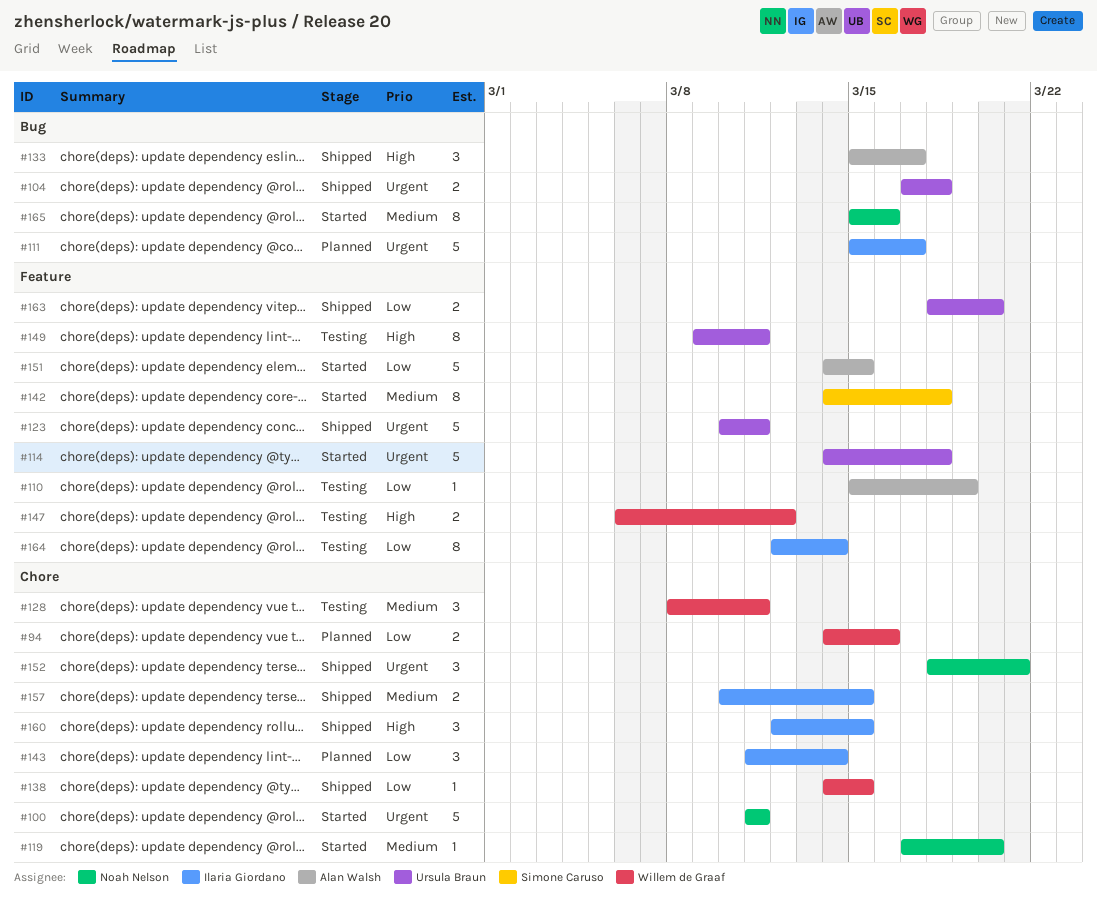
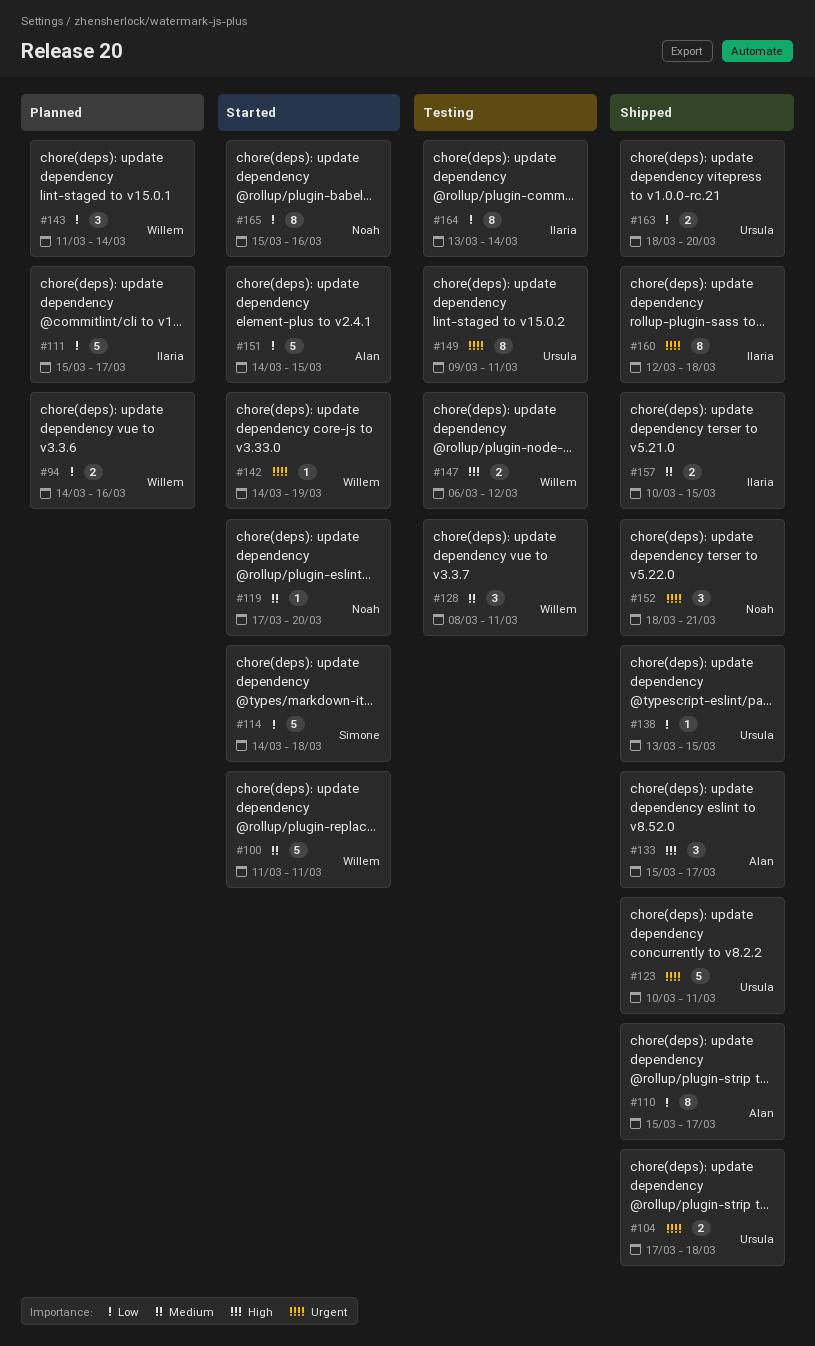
#100, owner: Noah Nelson -> Willem de Graaf
#100, priority: Urgent -> Medium
#110, status: Testing -> Shipped
#110, estimate: 1 -> 8
#110, due: Mar 19 -> Mar 17
#111, priority: Urgent -> Low
#114, owner: Ursula Braun -> Simone Caruso
#114, priority: Urgent -> Low
#138, owner: Willem de Graaf -> Ursula Braun
#138, start: Mar 14 -> Mar 13
#142, owner: Simone Caruso -> Willem de Graaf
#142, priority: Medium -> Urgent
#142, estimate: 8 -> 1
#142, due: Mar 18 -> Mar 19
#143, owner: Ilaria Giordano -> Willem de Graaf
#149, priority: High -> Urgent
#160, priority: High -> Urgent
#160, estimate: 3 -> 8
#160, due: Mar 15 -> Mar 18
#164, start: Mar 12 -> Mar 13
#165, priority: Medium -> Low

